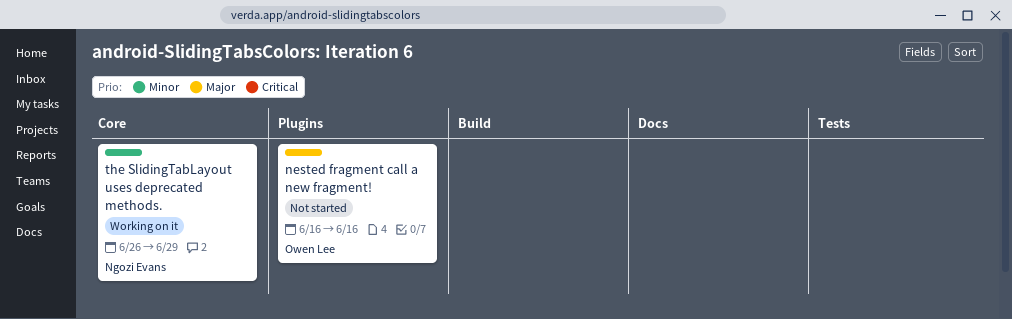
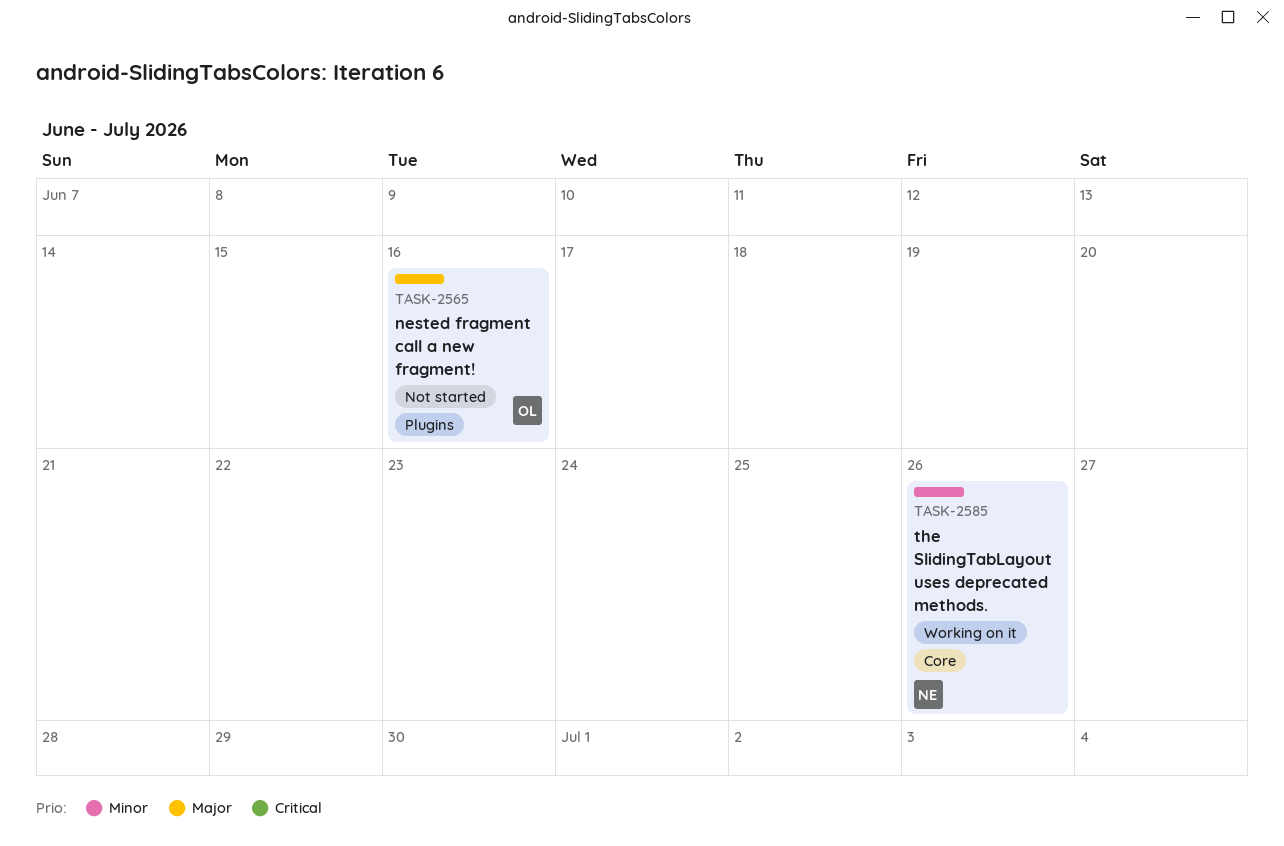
the SlidingTabLayout uses deprecated methods., due: Jun 29 -> Jun 26

